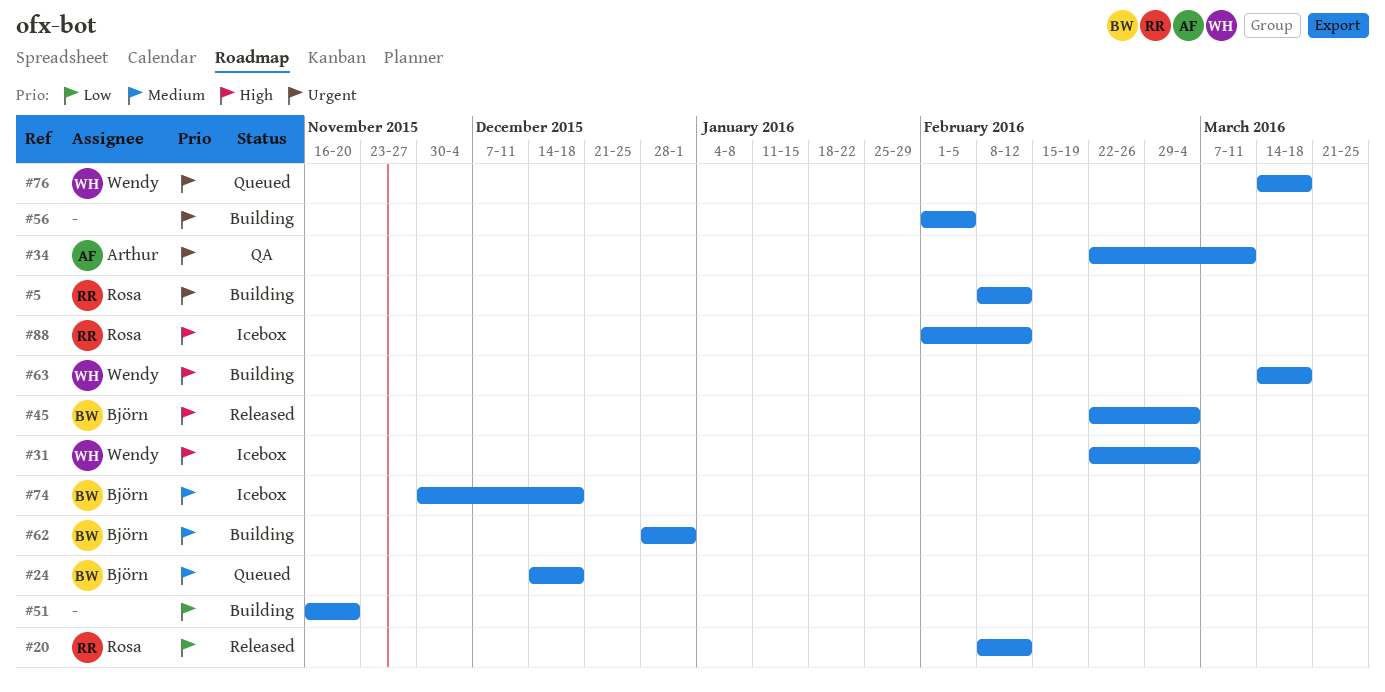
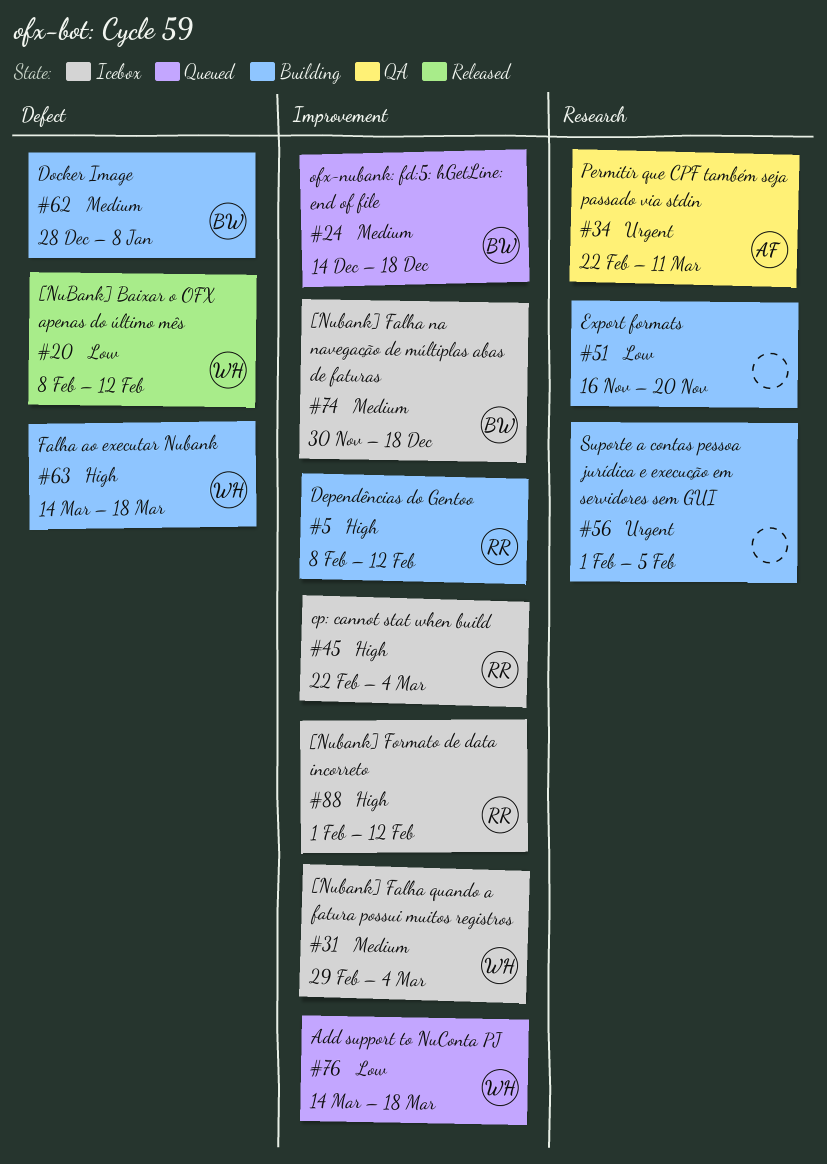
#5, priority: Urgent -> High
#20, owner: Rosa -> Wendy
#31, priority: High -> Medium
#31, start: Feb 22 -> Feb 29
#45, status: Released -> Icebox
#45, owner: Björn -> Rosa
#62, due: Jan 1 -> Jan 8
#76, priority: Urgent -> Low

